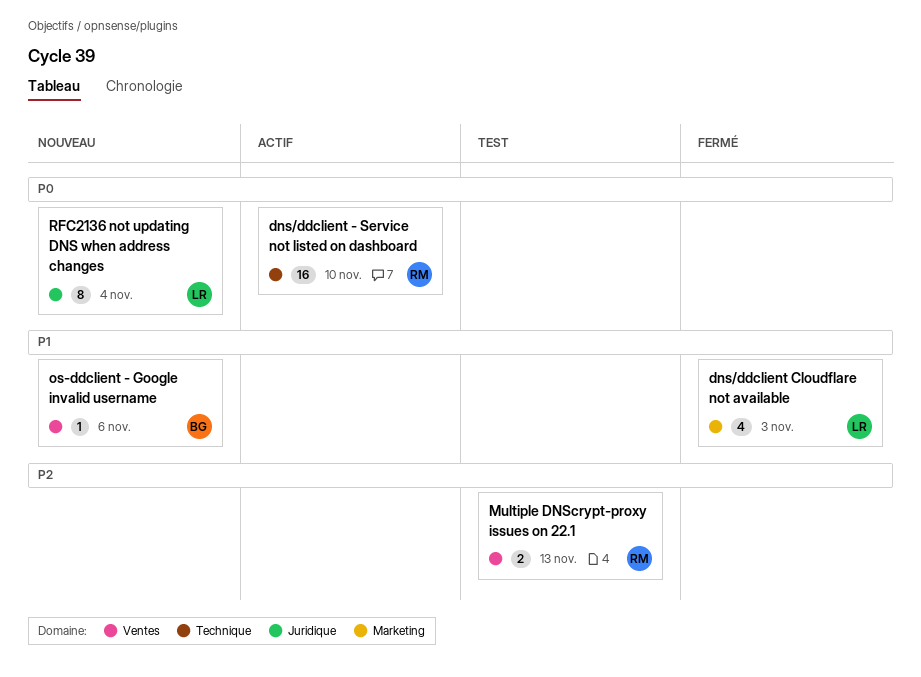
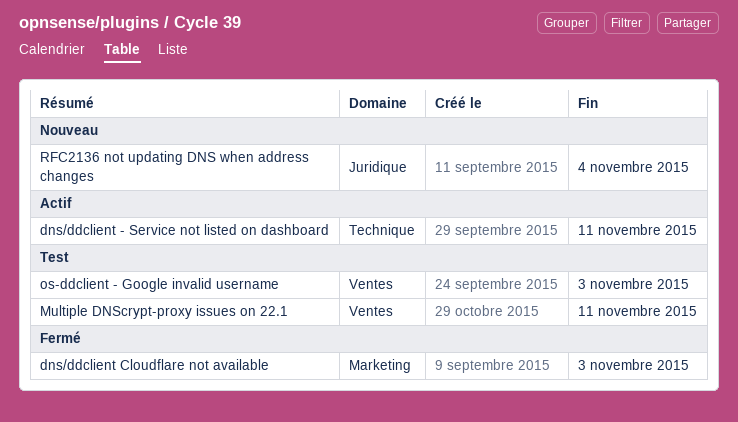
dns/ddclient - Service not listed on dashboard, due: Nov 10 -> Nov 11
Multiple DNScrypt-proxy issues on 22.1, due: Nov 13 -> Nov 11
os-ddclient - Google invalid username, status: Nouveau -> Test
os-ddclient - Google invalid username, due: Nov 6 -> Nov 3

